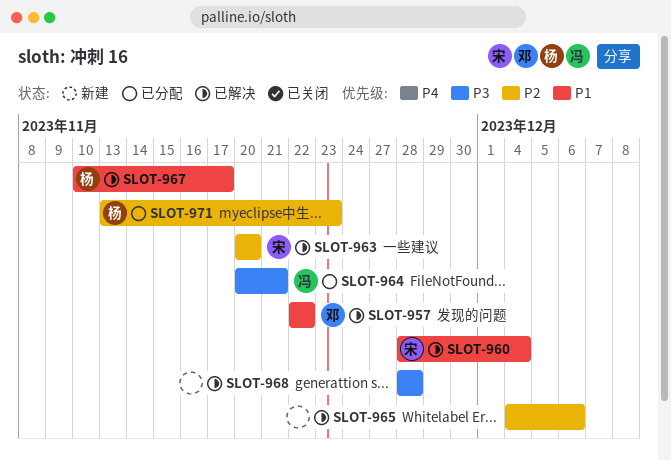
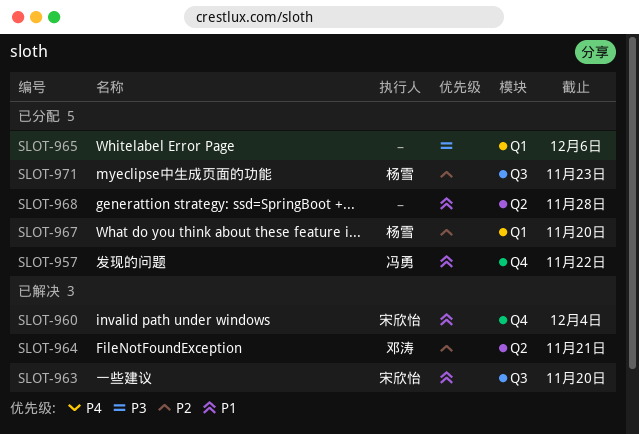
SLOT-957, status: 已解决 -> 已分配
SLOT-957, owner: 邓涛 -> 冯勇
SLOT-963, priority: P2 -> P1
SLOT-964, status: 已分配 -> 已解决
SLOT-964, owner: 冯勇 -> 邓涛
SLOT-964, priority: P3 -> P2
SLOT-965, status: 已解决 -> 已分配
SLOT-965, priority: P2 -> P3
SLOT-967, status: 已解决 -> 已分配
SLOT-967, priority: P1 -> P2
SLOT-967, due: Nov 17 -> Nov 20
SLOT-968, status: 已解决 -> 已分配
SLOT-968, priority: P3 -> P1

